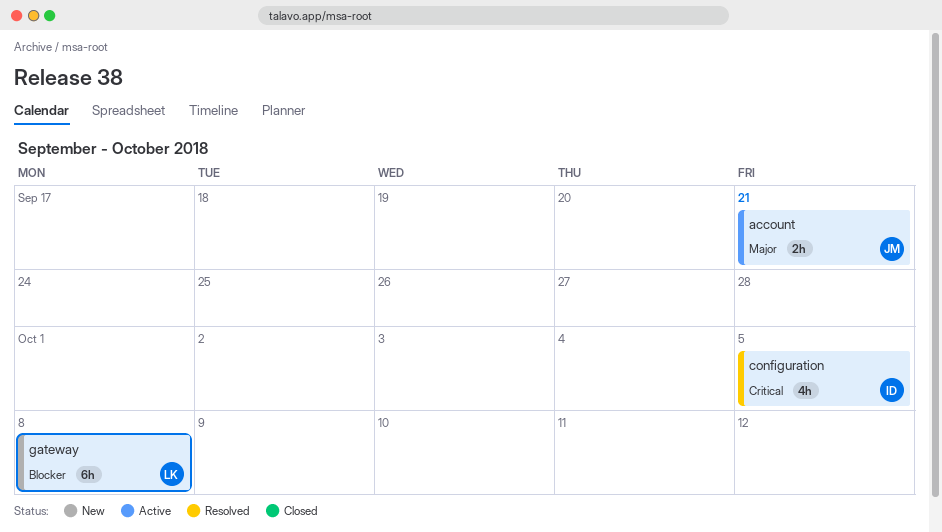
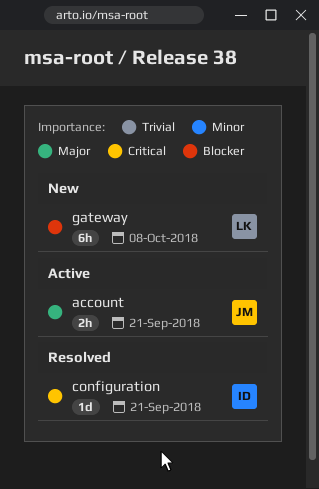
configuration, estimate: 4h -> 1d
configuration, due: Oct 5 -> Sep 21

